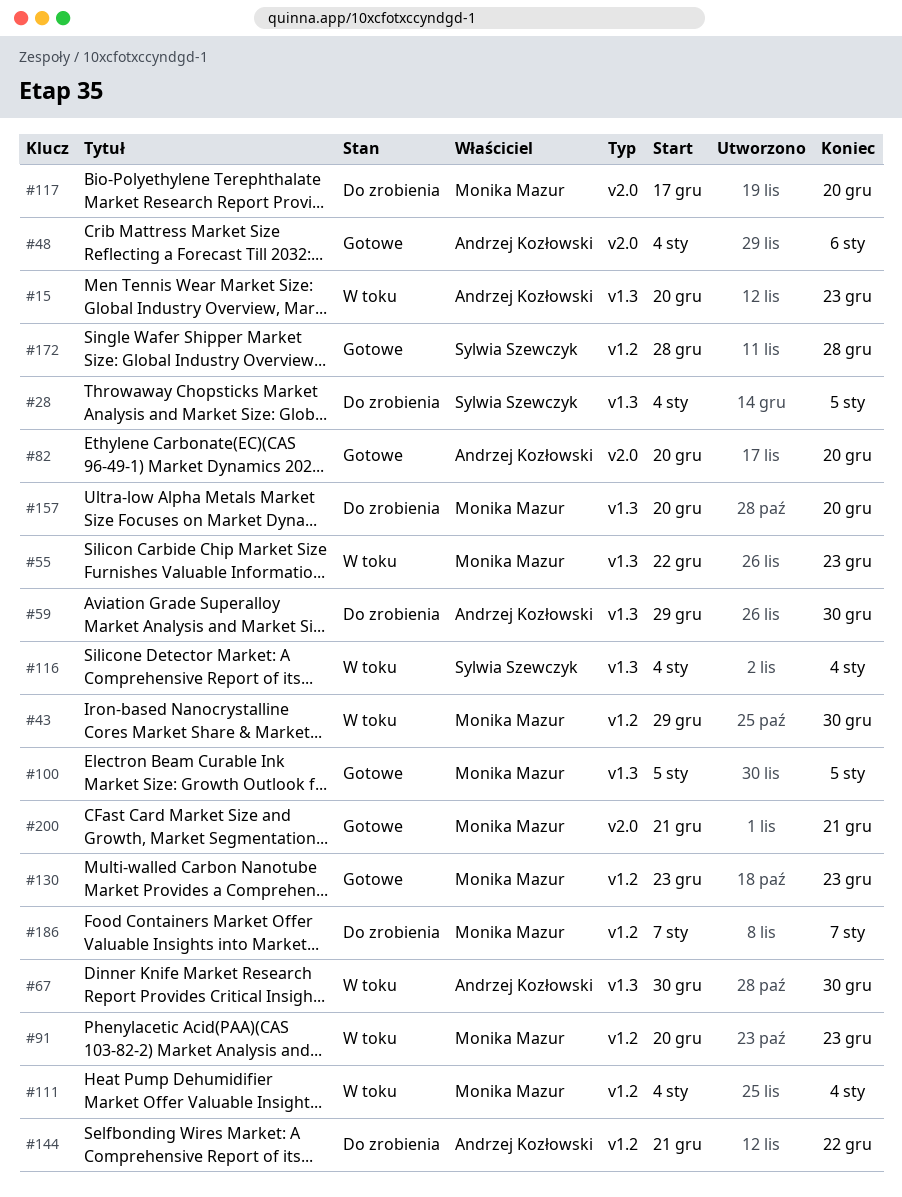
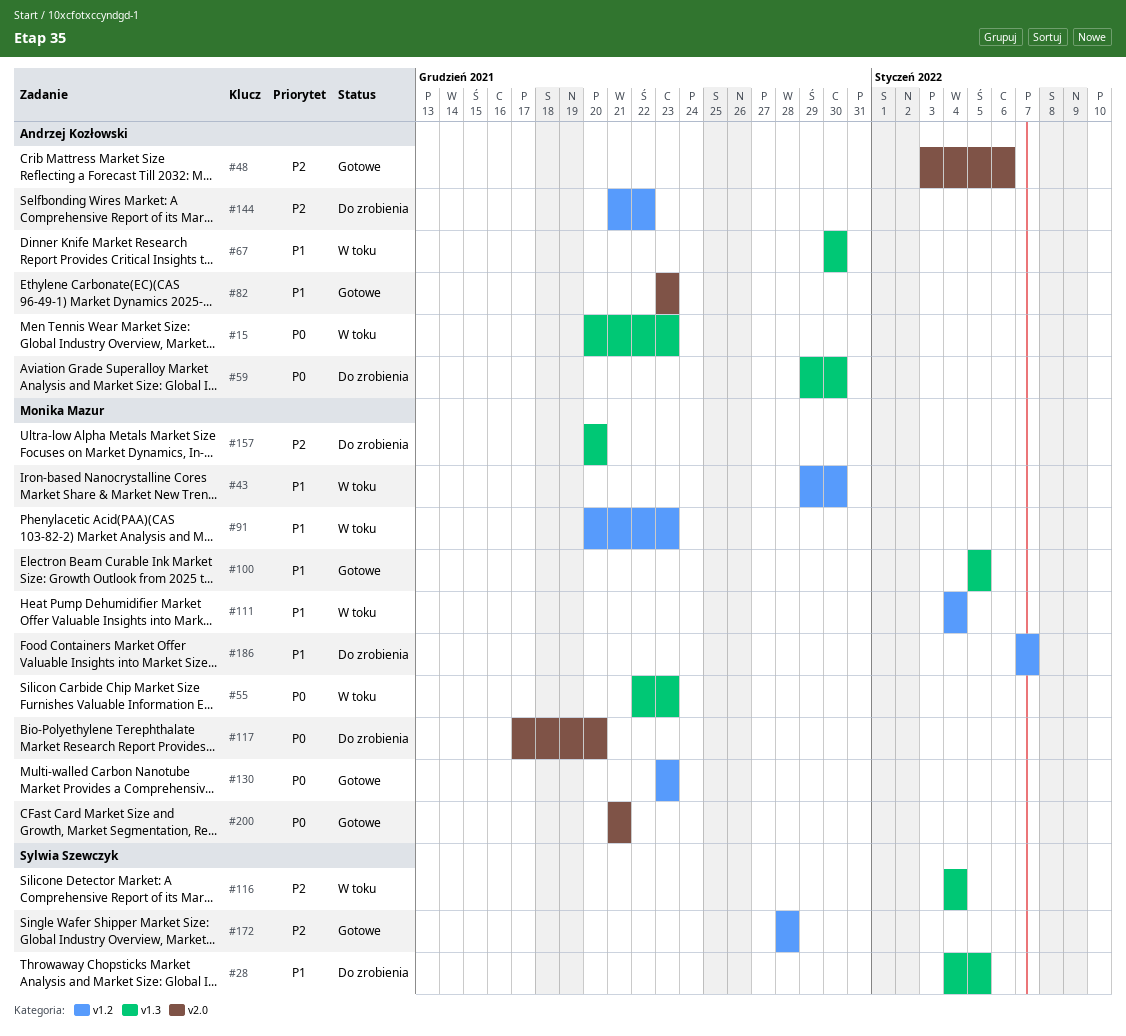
#48, start: Jan 4 -> Jan 3
#82, start: Dec 20 -> Dec 23
#82, due: Dec 20 -> Dec 23

